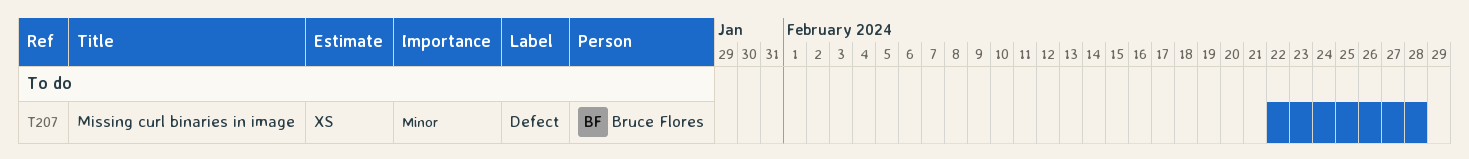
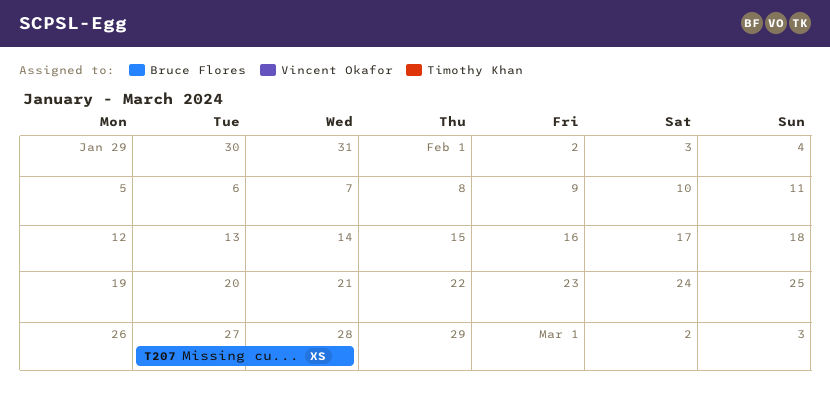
T207, start: Feb 22 -> Feb 27

